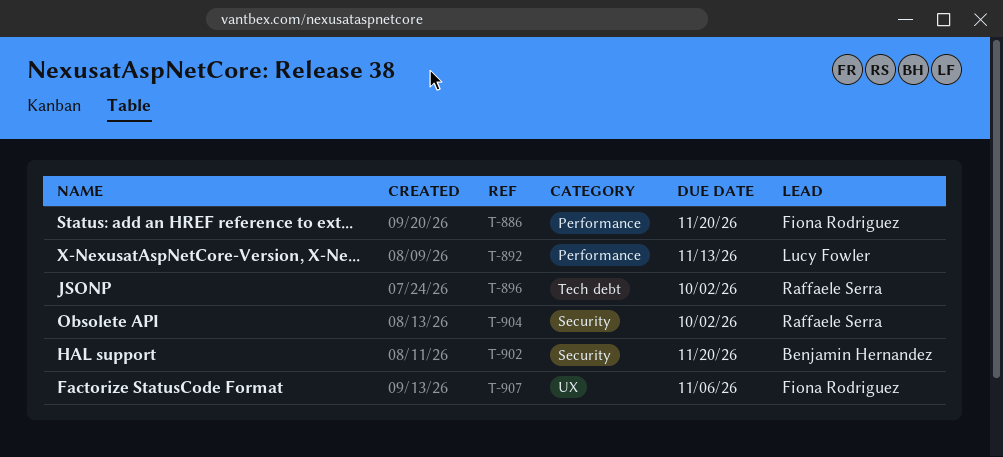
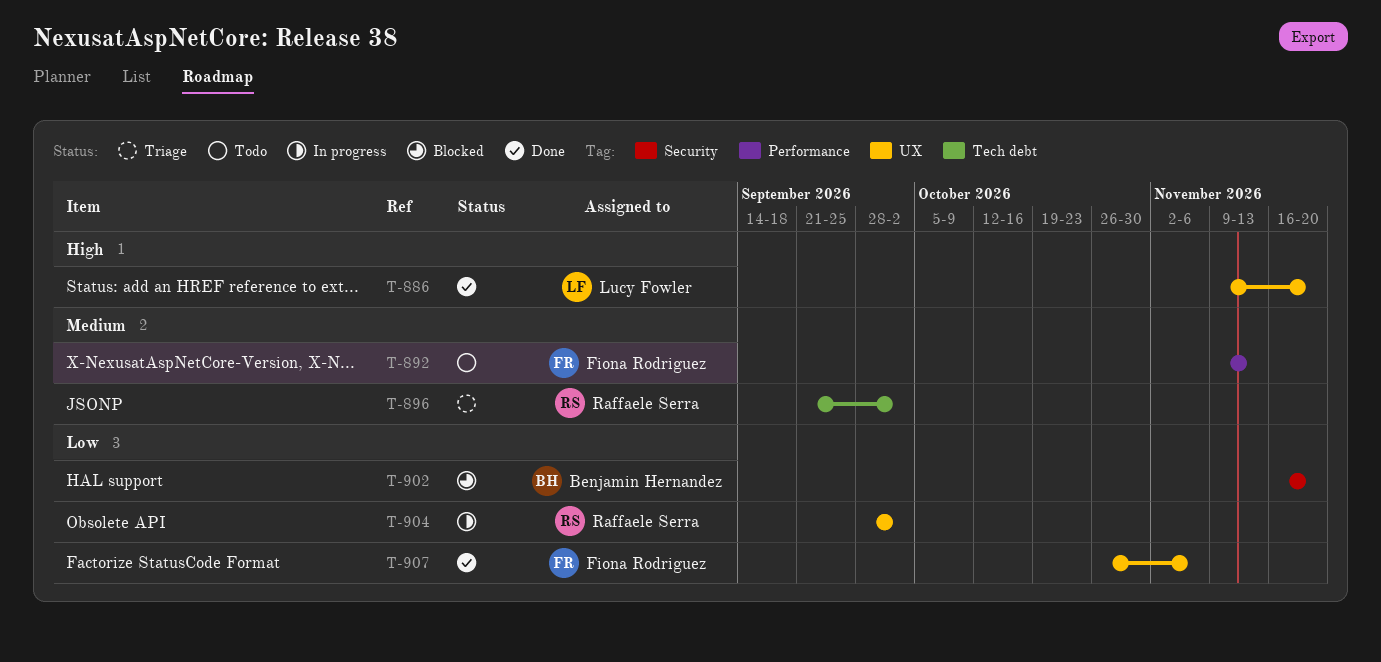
T-886, owner: Fiona Rodriguez -> Lucy Fowler
T-886, label: Performance -> UX
T-892, owner: Lucy Fowler -> Fiona Rodriguez
T-904, label: Security -> UX

